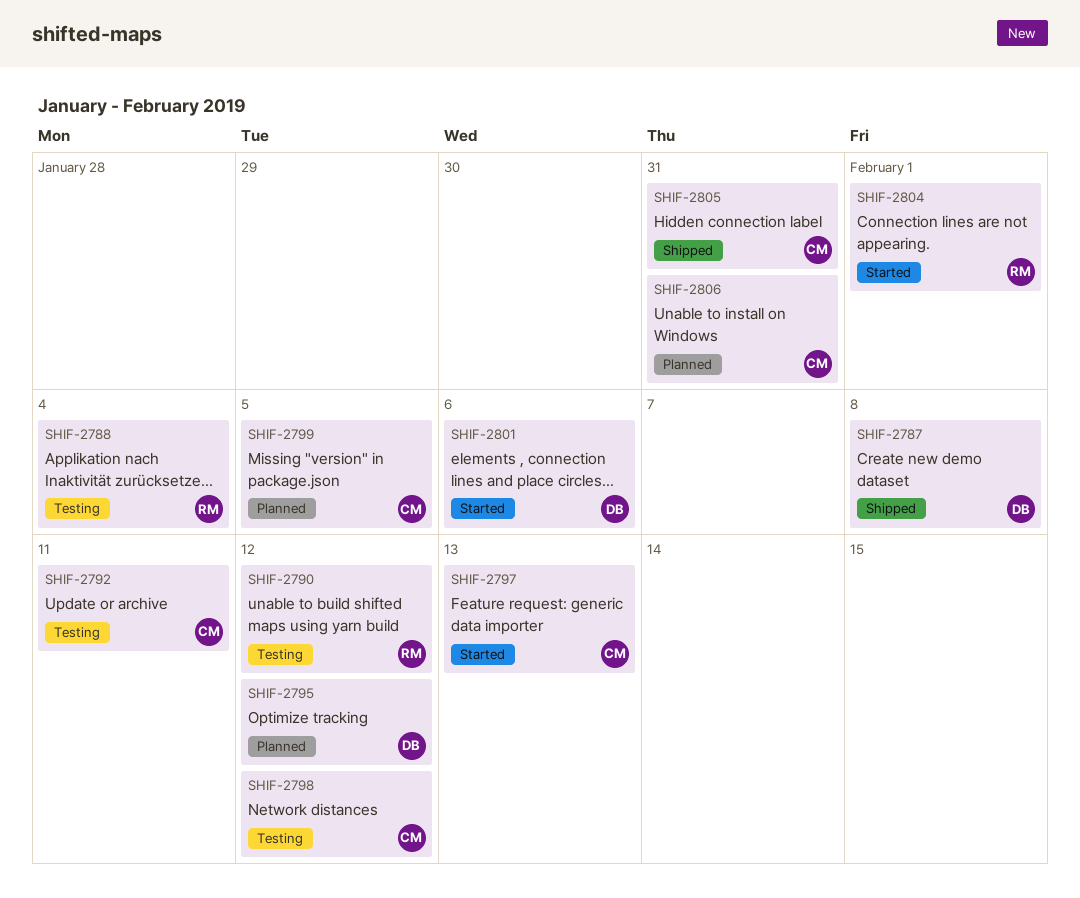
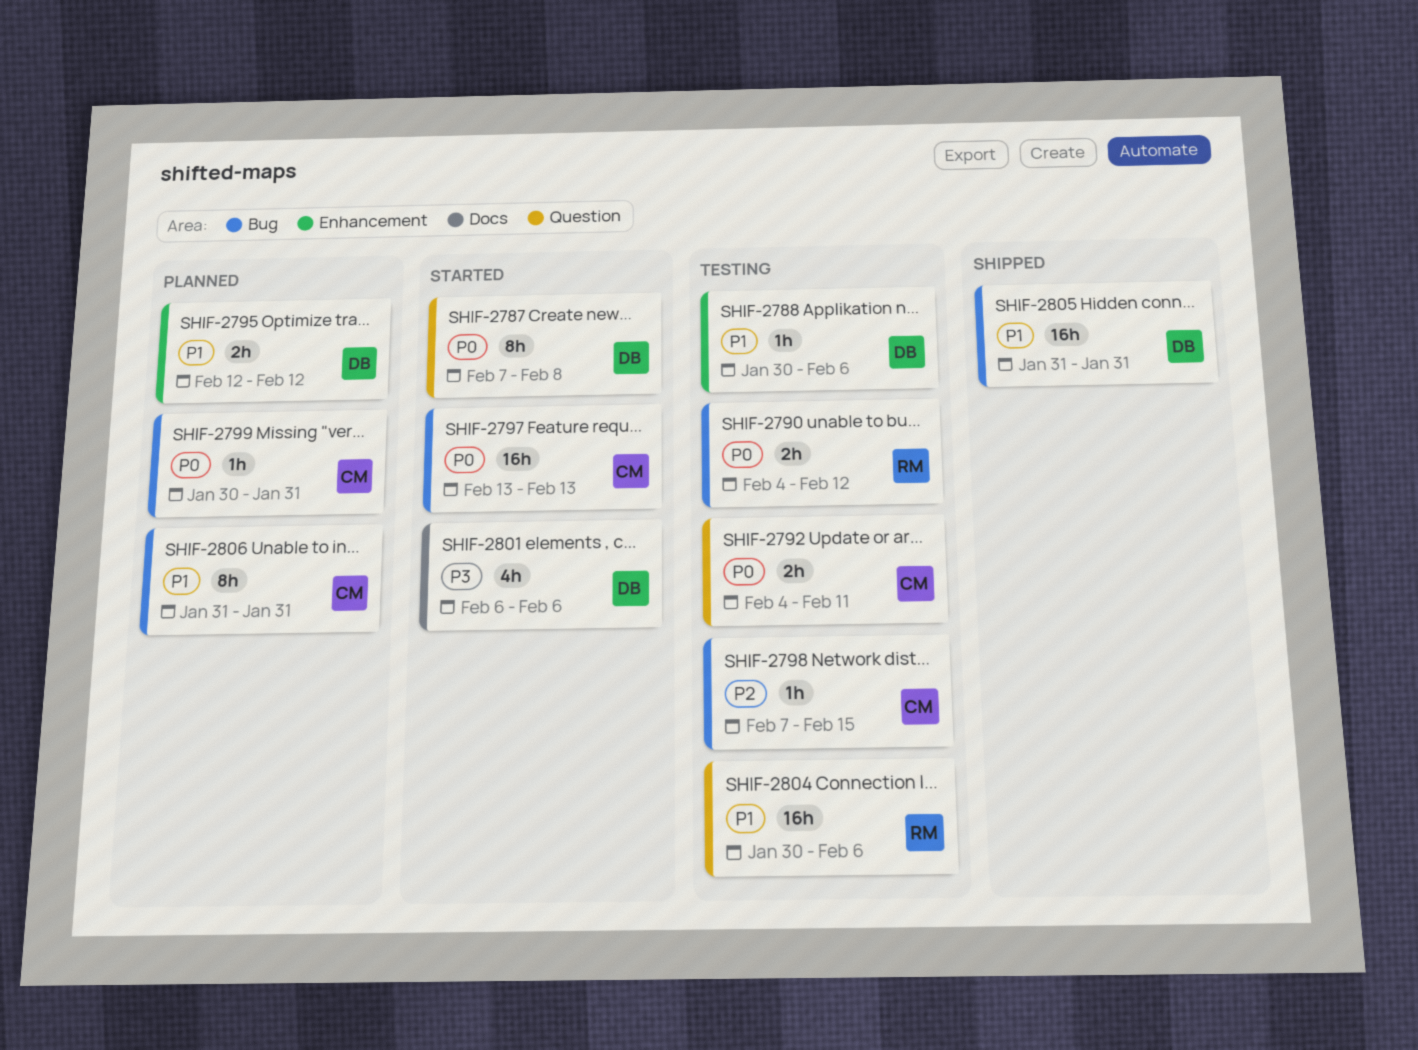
SHIF-2787, status: Shipped -> Started
SHIF-2788, owner: RM -> DB
SHIF-2788, due: Feb 4 -> Feb 6
SHIF-2798, due: Feb 12 -> Feb 15
SHIF-2799, due: Feb 5 -> Jan 31
SHIF-2804, status: Started -> Testing
SHIF-2804, due: Feb 1 -> Feb 6
SHIF-2805, owner: CM -> DB

